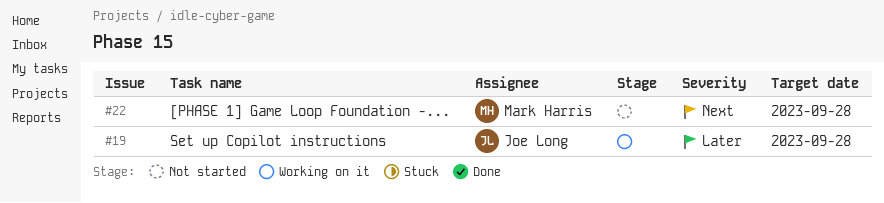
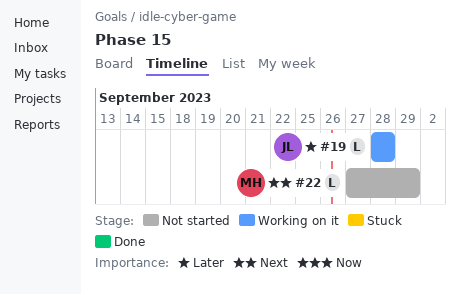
#22, due: Sep 28 -> Sep 29

